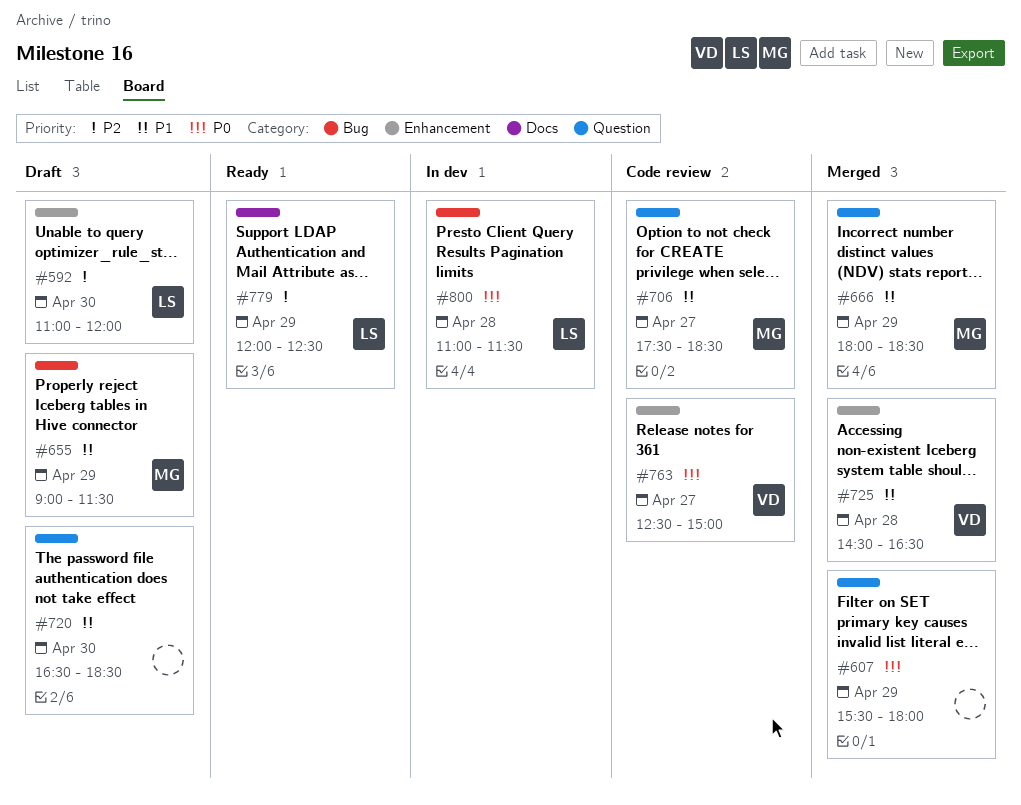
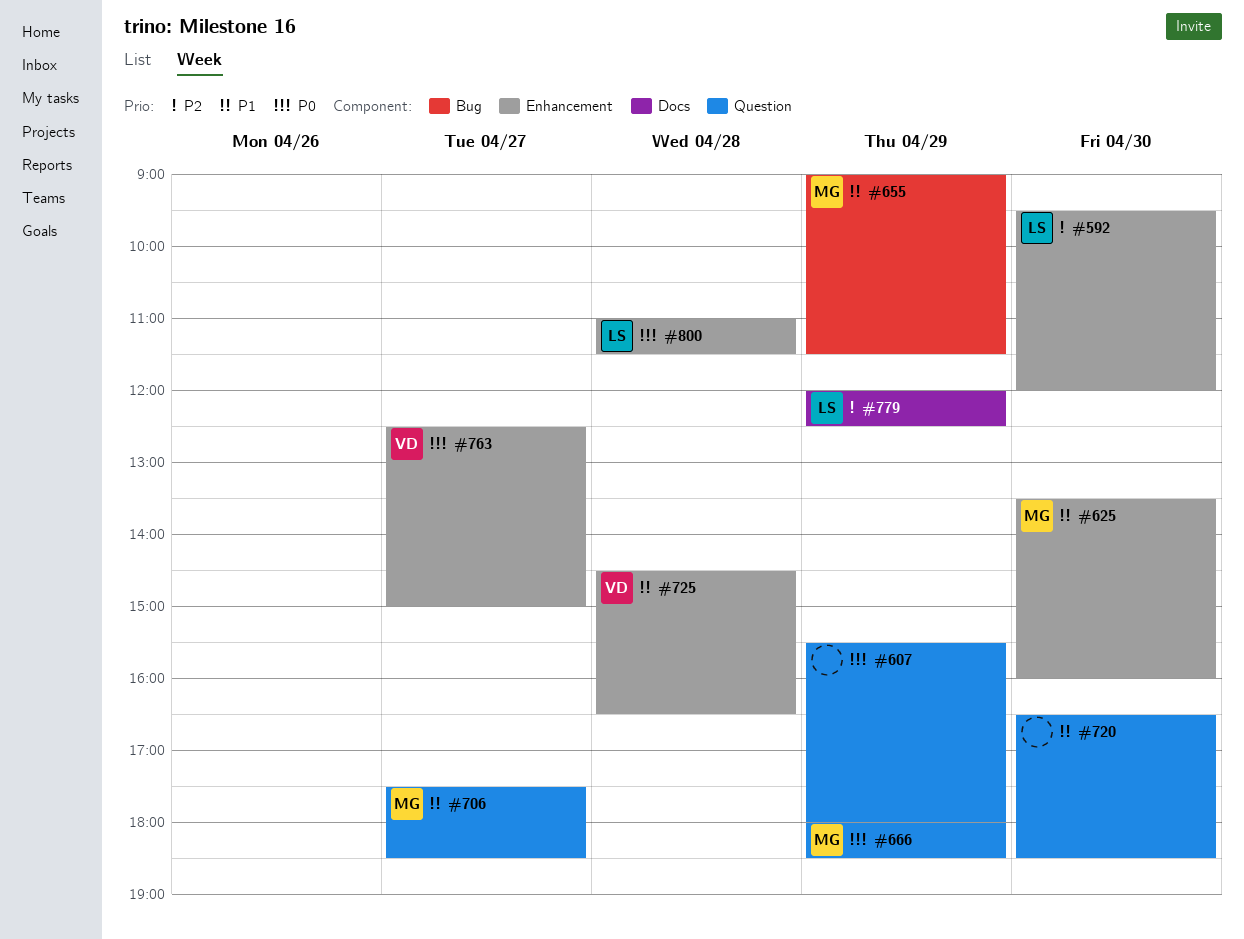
#592, begins: 11:00 -> 09:30
#625: none -> present
#666, priority: P1 -> P0
#800, label: Bug -> Enhancement

